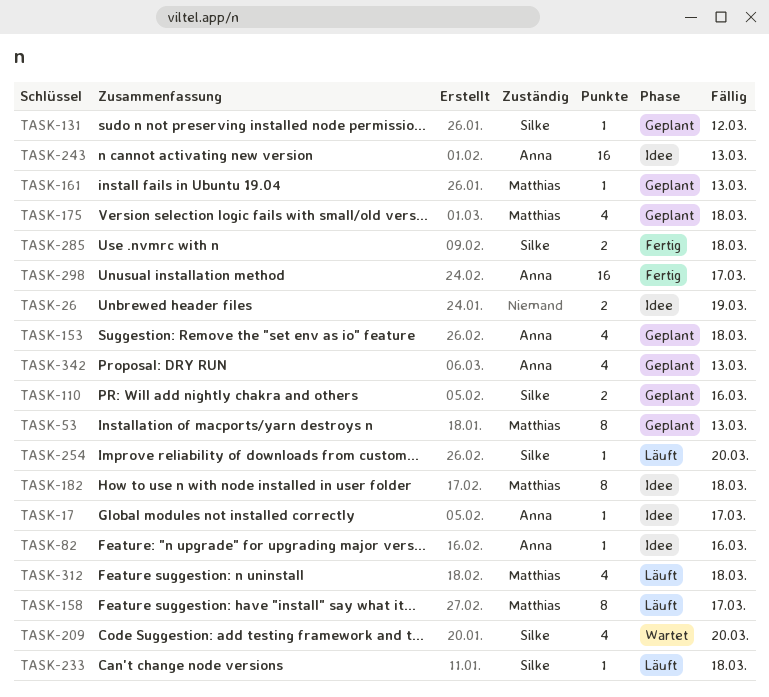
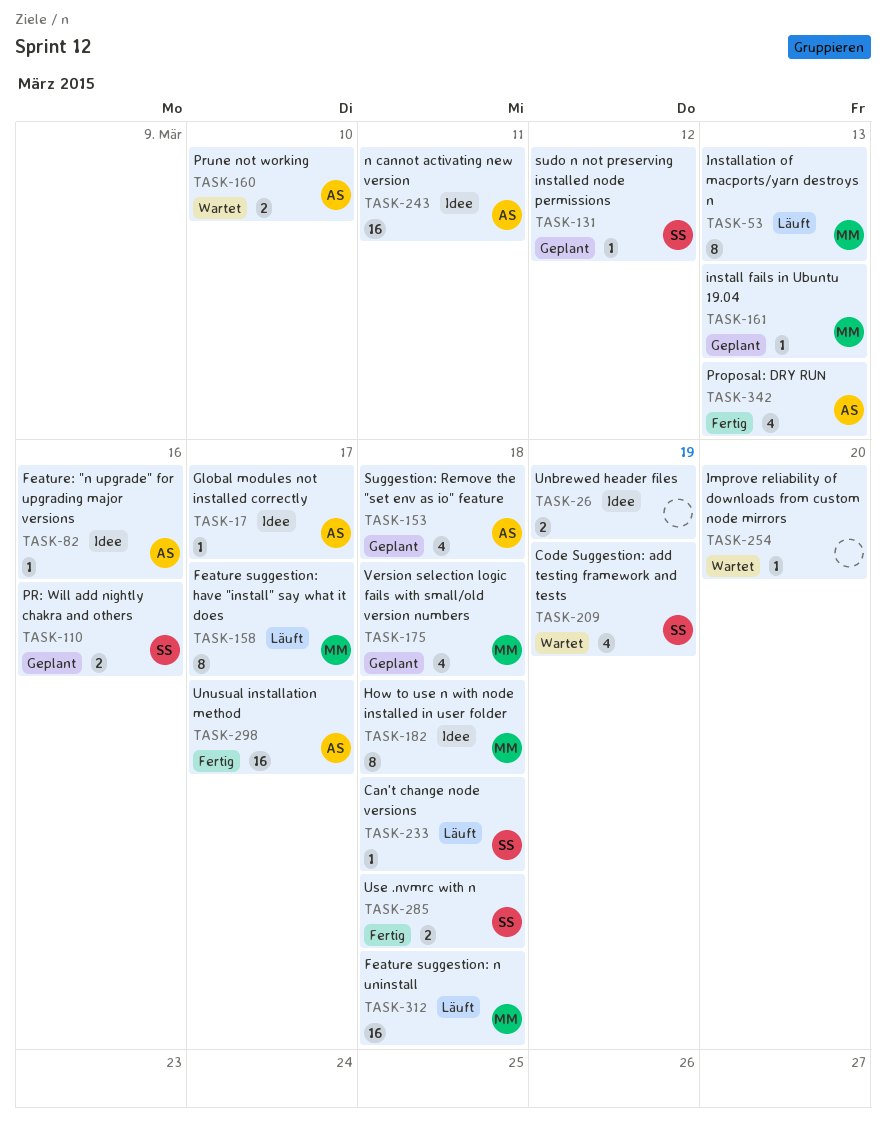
TASK-53, status: Geplant -> Läuft
TASK-160: none -> present
TASK-209, due: Mar 20 -> Mar 19
TASK-243, due: Mar 13 -> Mar 11
TASK-254, status: Läuft -> Wartet
TASK-254, owner: Silke -> none
TASK-312, estimate: 4 -> 16
TASK-342, status: Geplant -> Fertig

